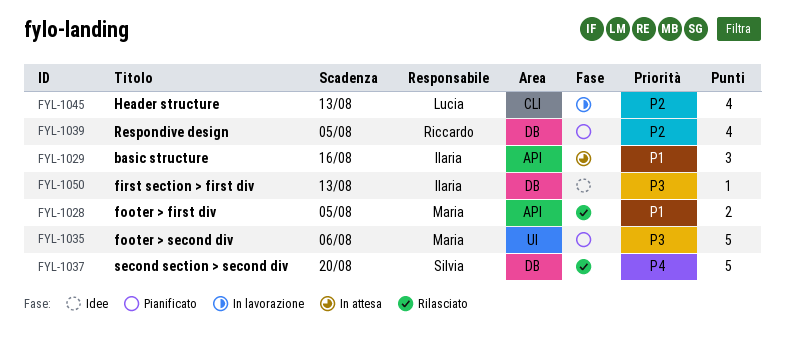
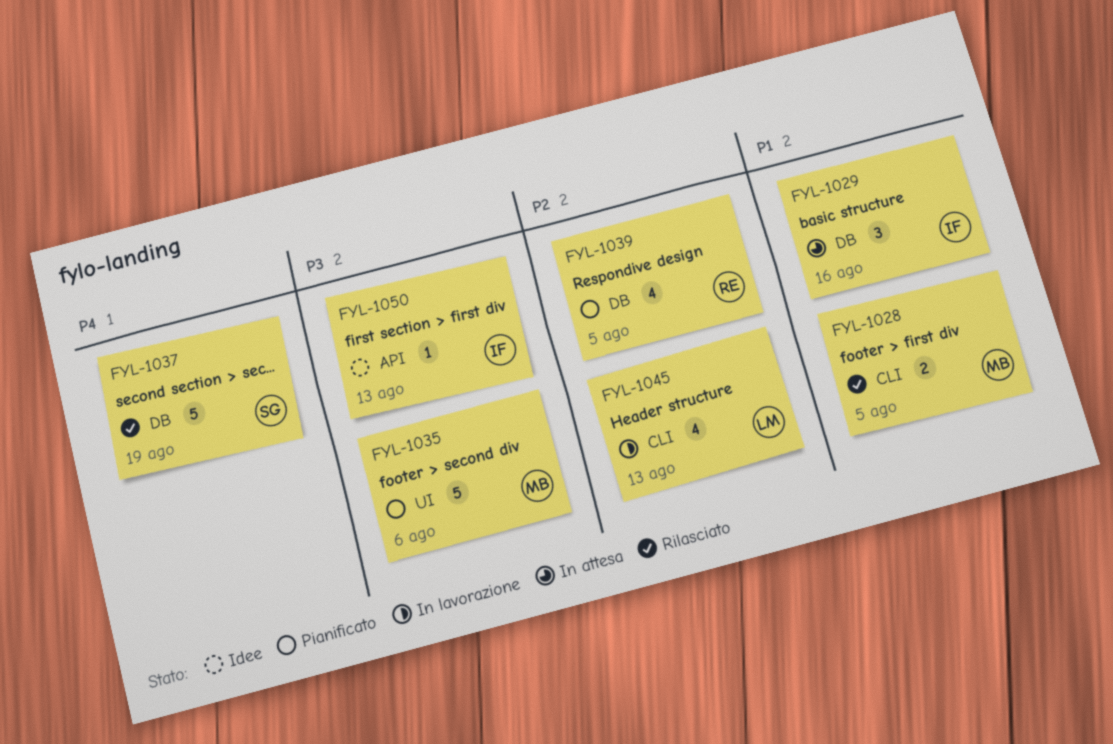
FYL-1028, label: API -> CLI
FYL-1029, label: API -> DB
FYL-1037, due: Aug 20 -> Aug 19
FYL-1050, label: DB -> API

